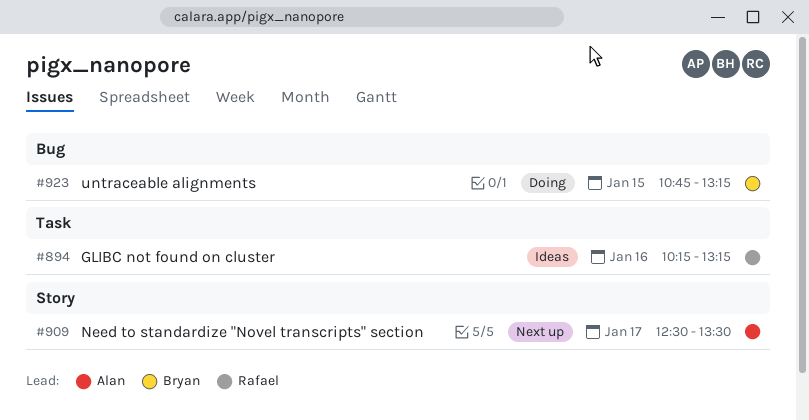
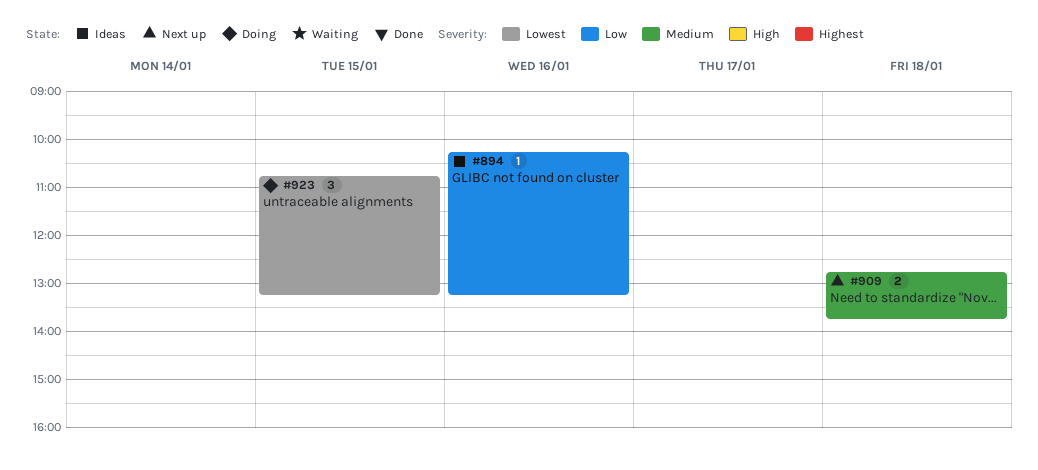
#909, day: Jan 17 -> Jan 18
#909, begins: 12:30 -> 12:45
#909, ends: 13:30 -> 13:45

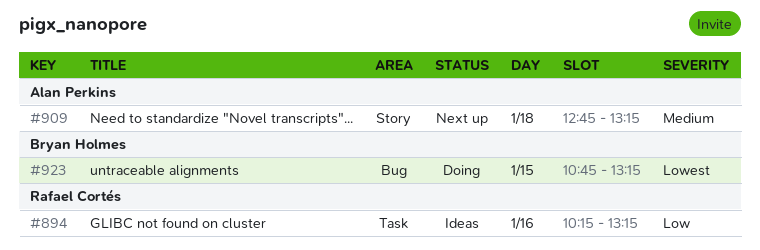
#909, ends: 13:45 -> 13:15

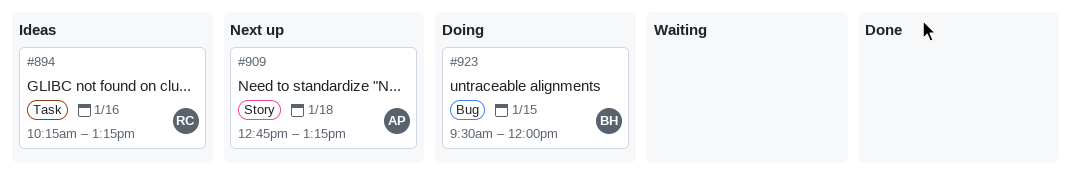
#923, begins: 10:45 -> 09:30
#923, ends: 13:15 -> 12:00

